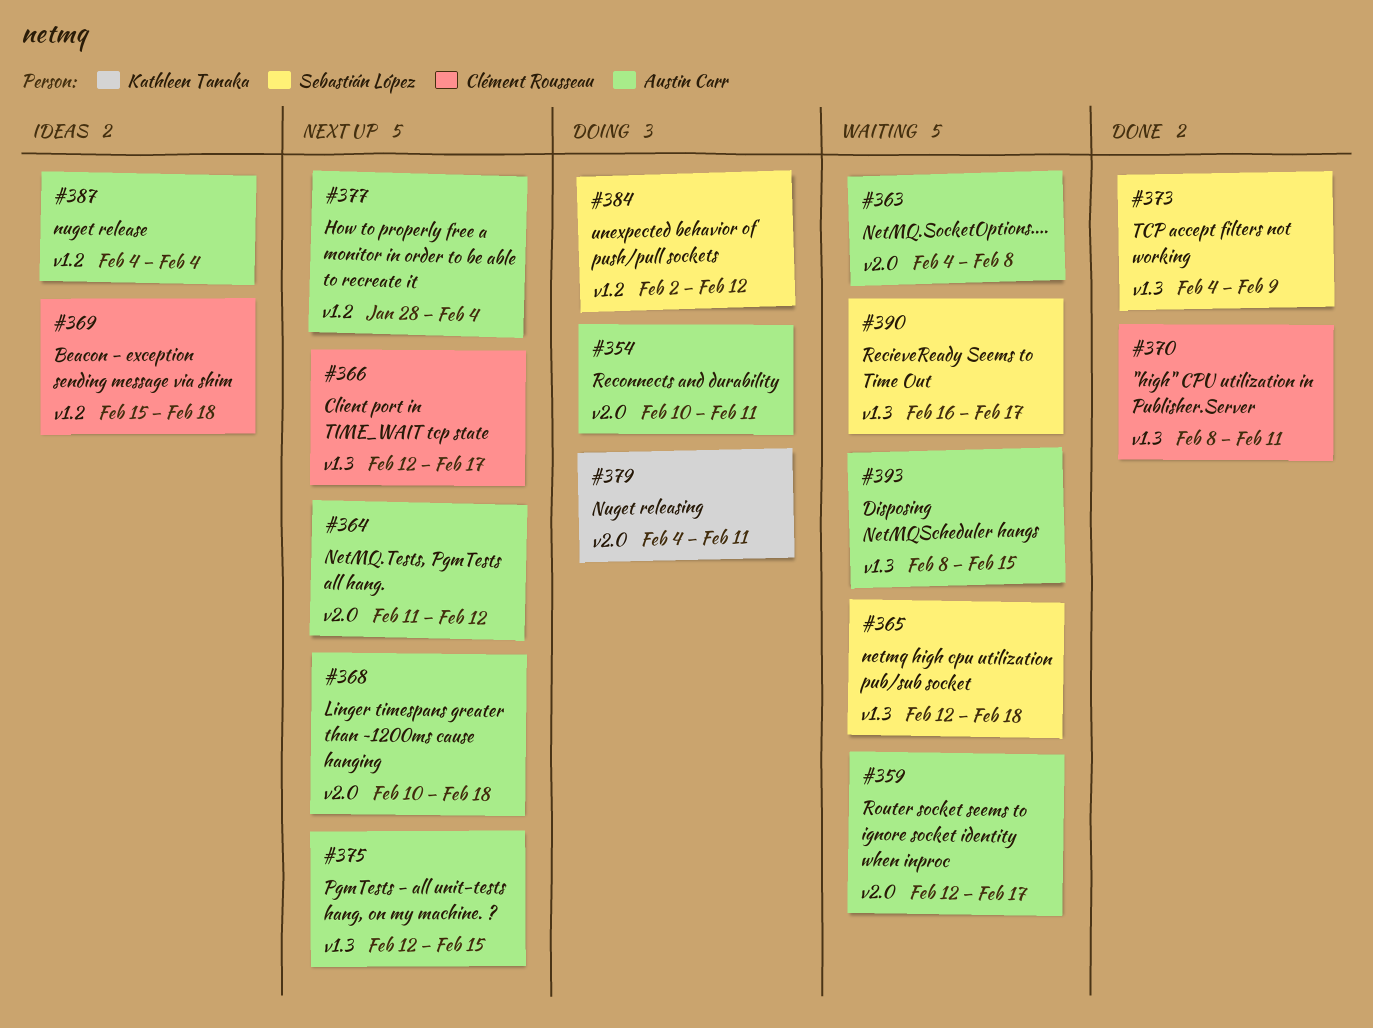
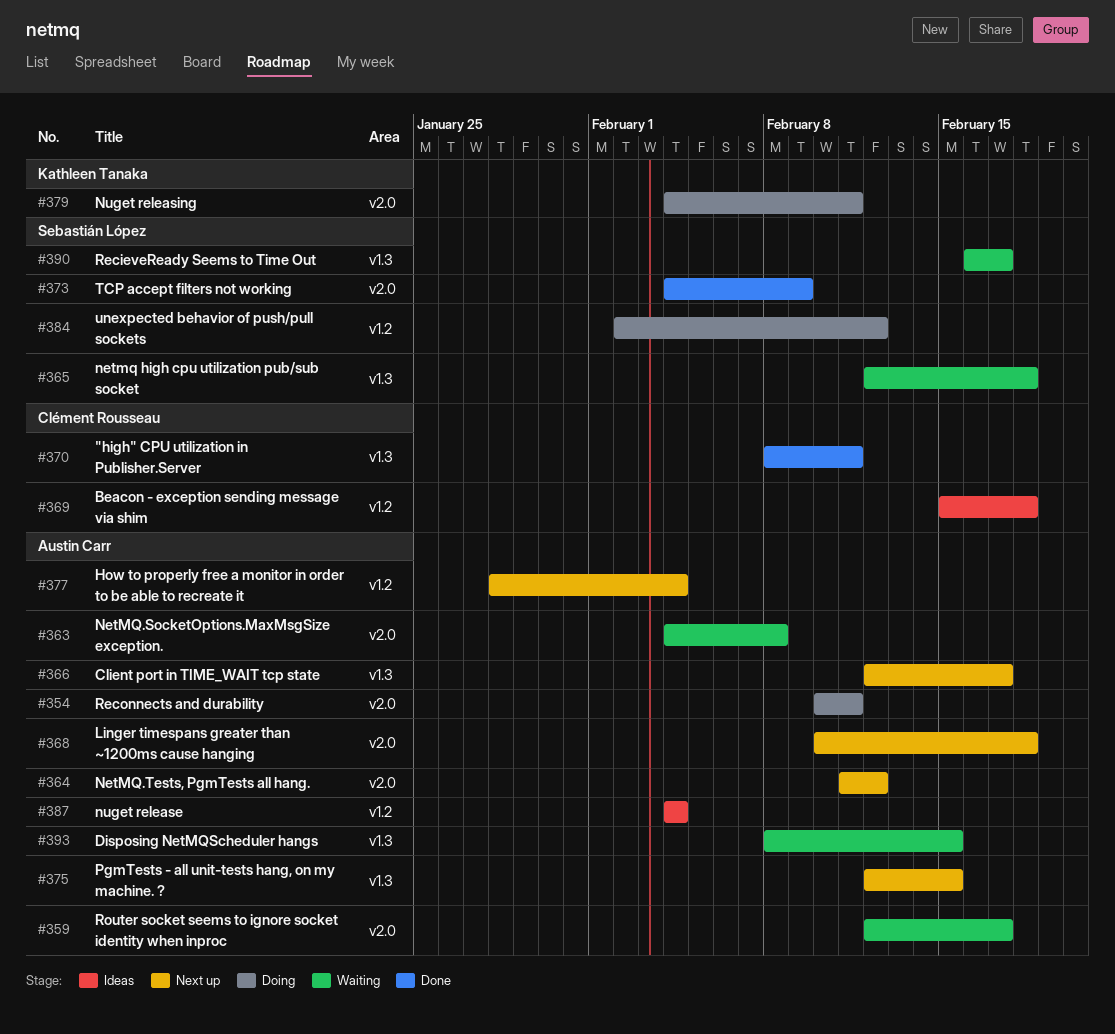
#366, owner: Clément Rousseau -> Austin Carr
#373, label: v1.3 -> v2.0

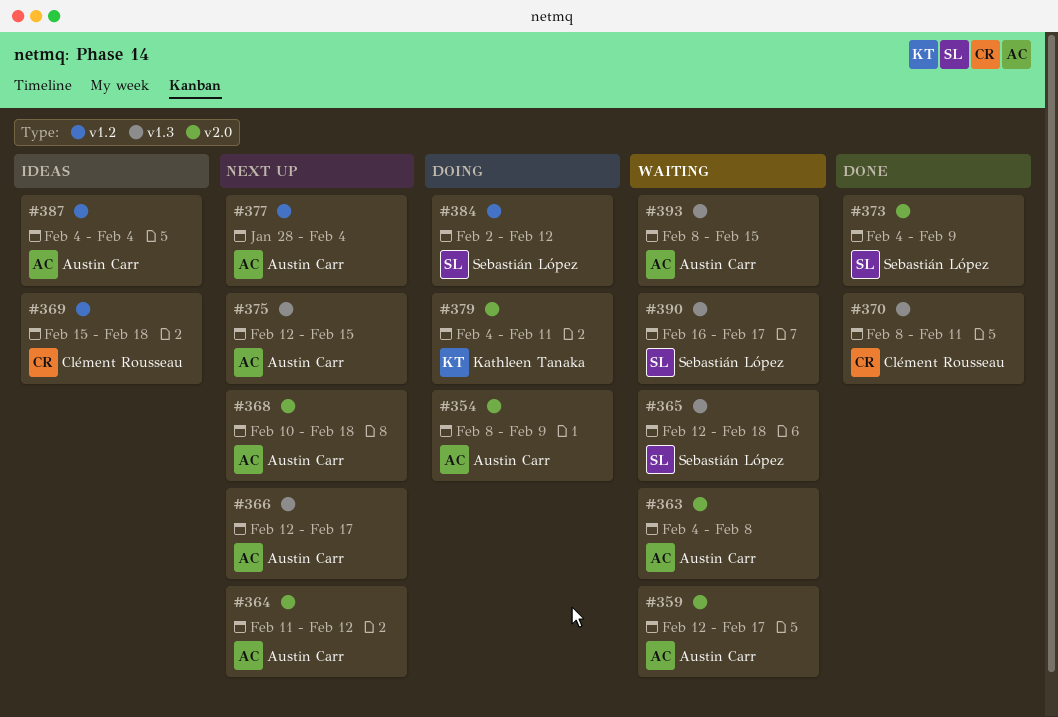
#354, start: Feb 10 -> Feb 8
#354, due: Feb 11 -> Feb 9

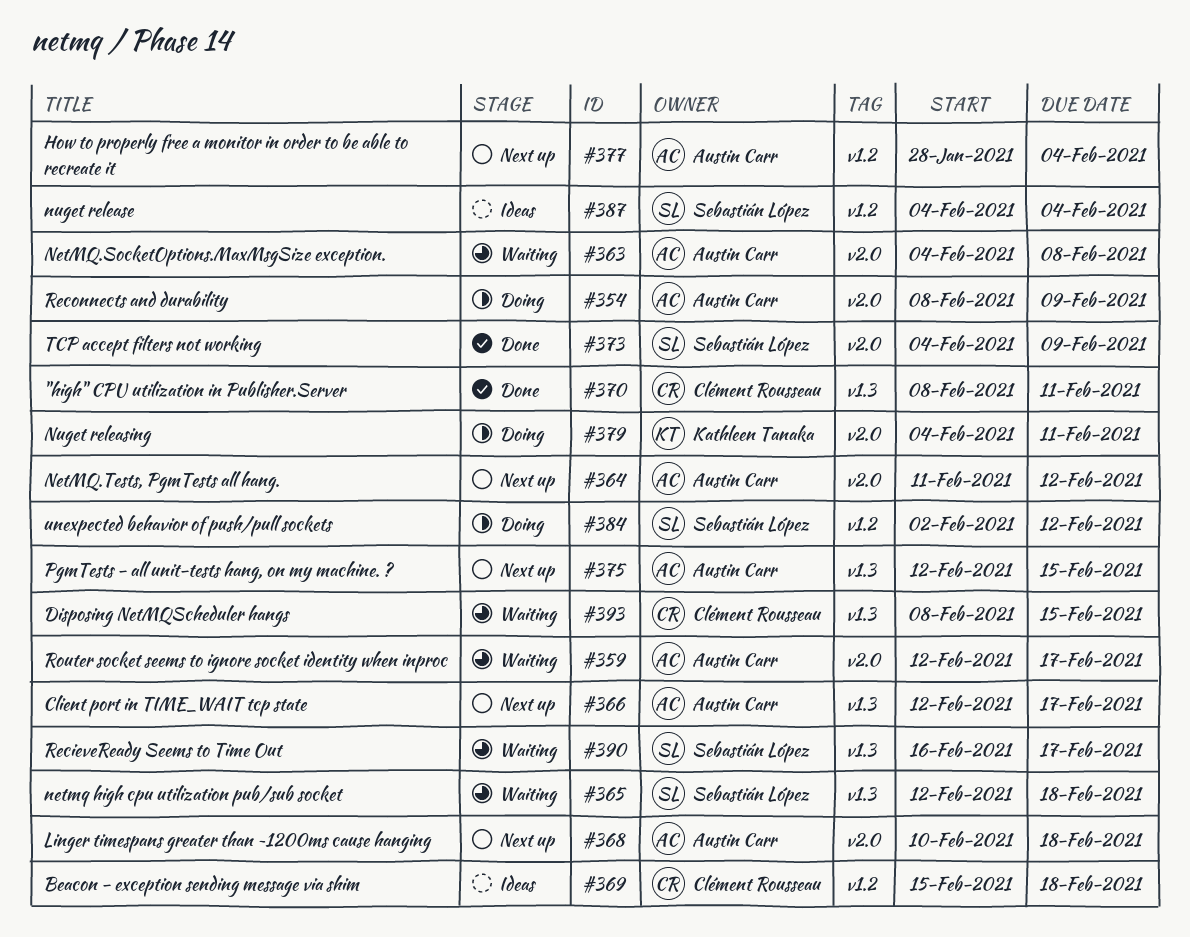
#387, owner: Austin Carr -> Sebastián López
#393, owner: Austin Carr -> Clément Rousseau

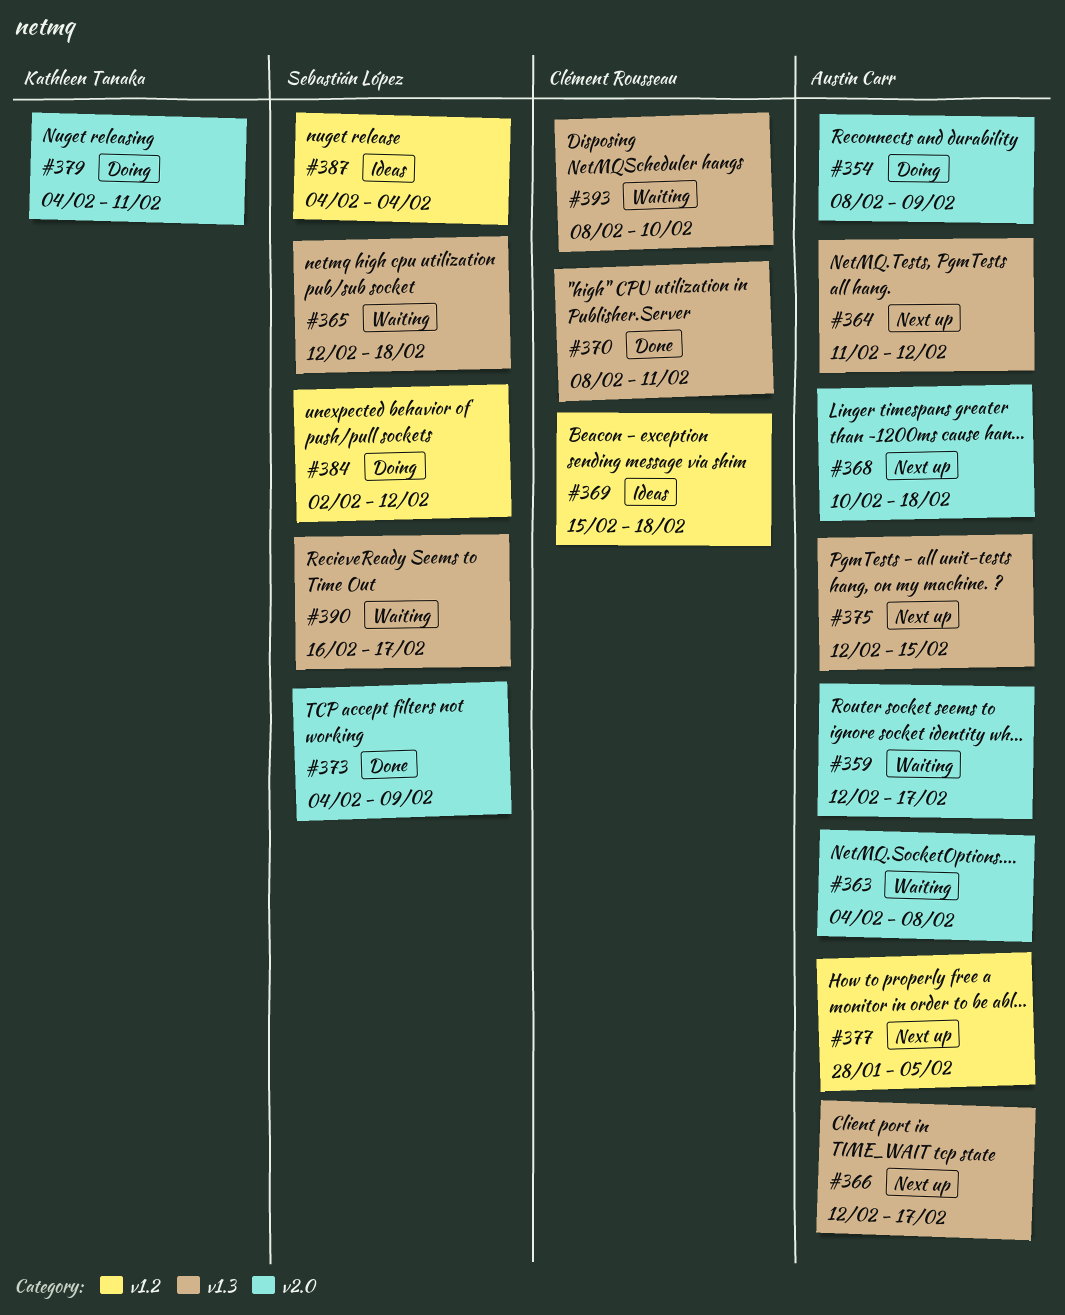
#364, label: v2.0 -> v1.3
#377, due: Feb 4 -> Feb 5
#393, due: Feb 15 -> Feb 10

